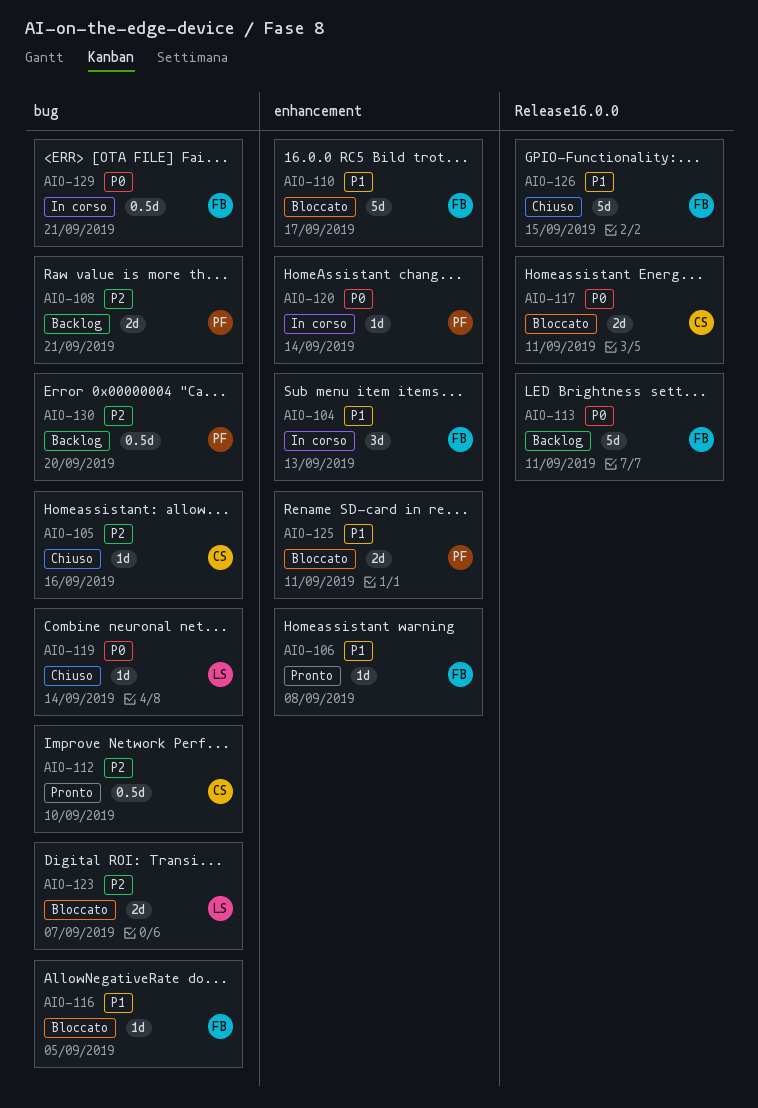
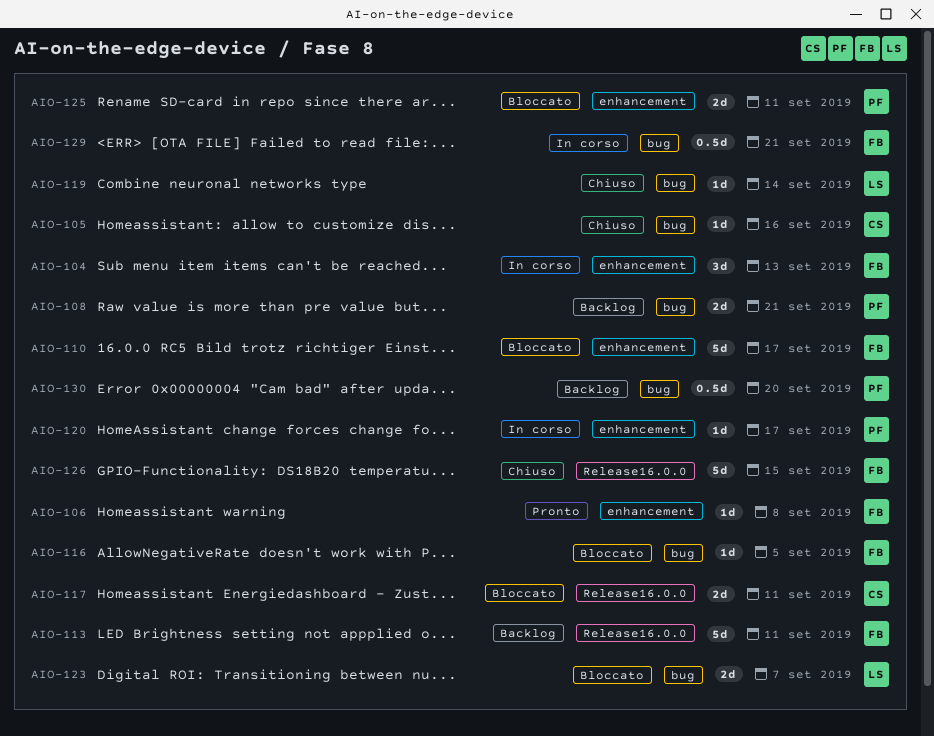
AIO-112: present -> none
AIO-120, due: Sep 14 -> Sep 17

